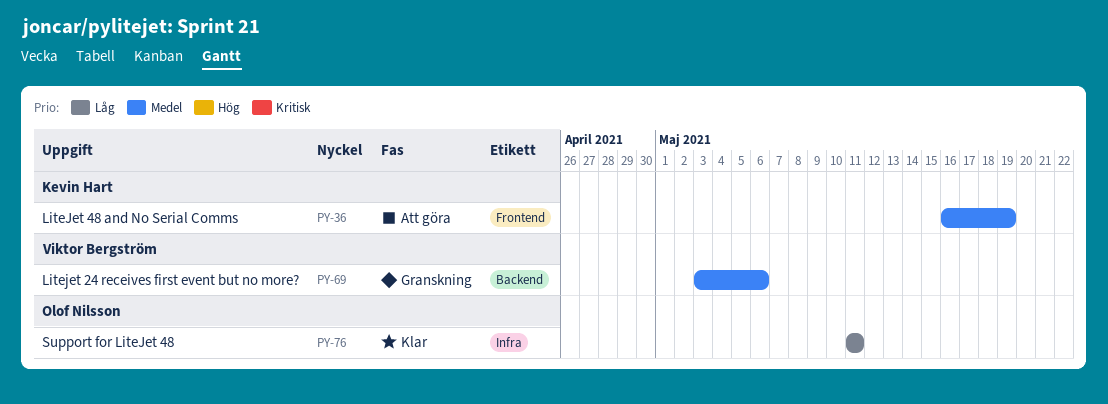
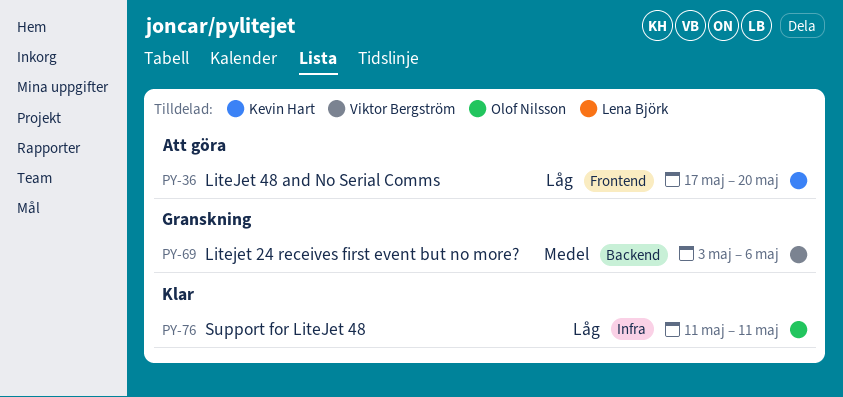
PY-36, priority: Medel -> Låg
PY-36, start: May 16 -> May 17
PY-36, due: May 19 -> May 20

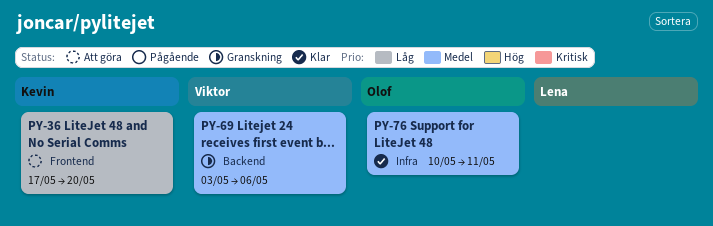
PY-76, priority: Låg -> Medel
PY-76, start: May 11 -> May 10

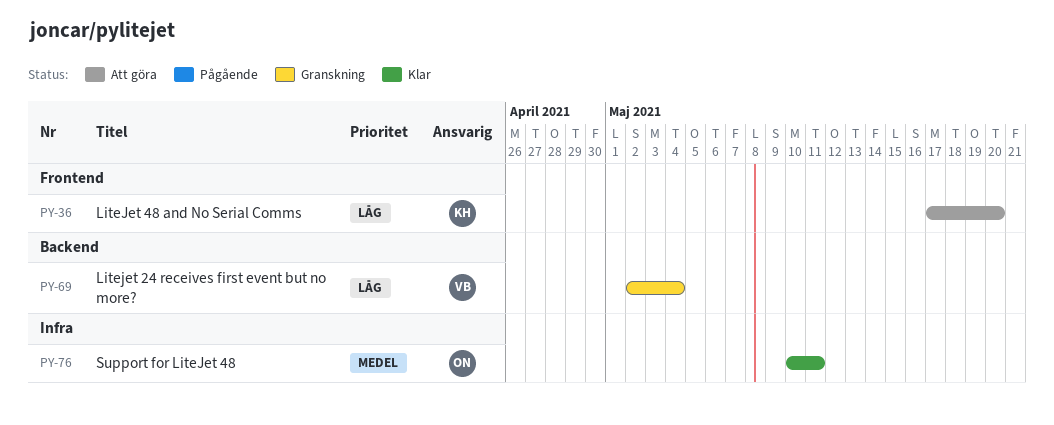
PY-69, priority: Medel -> Låg
PY-69, start: May 3 -> May 2
PY-69, due: May 6 -> May 4

